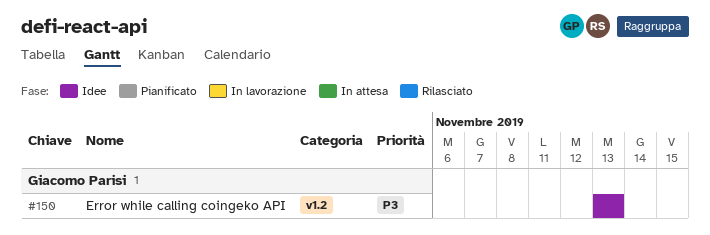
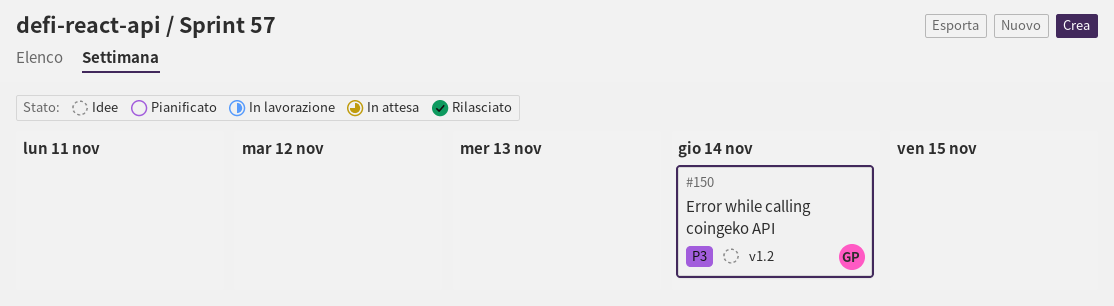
#150, due: Nov 13 -> Nov 14

